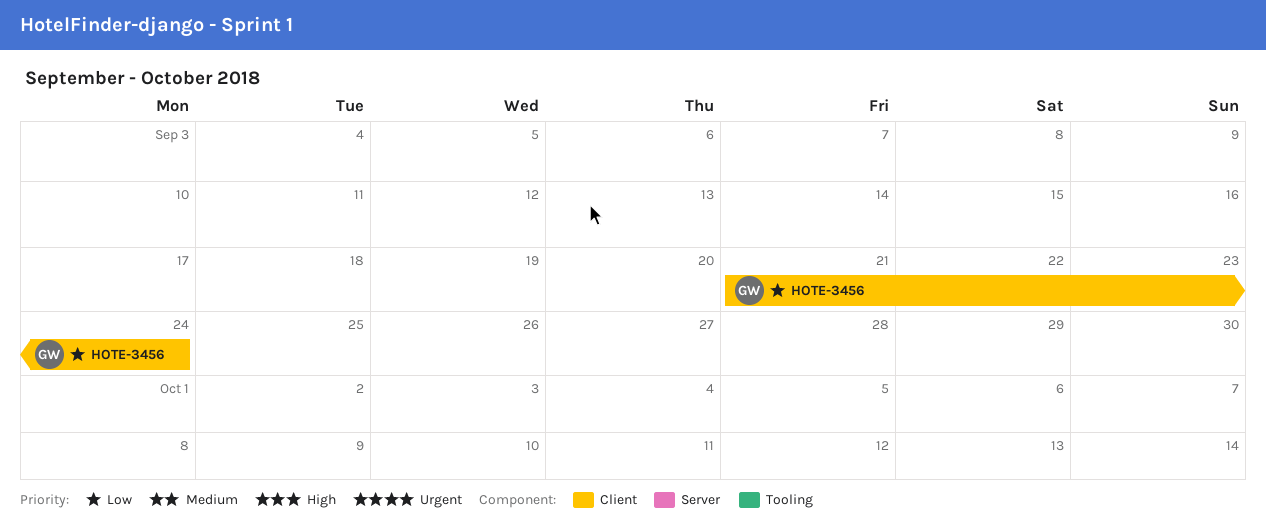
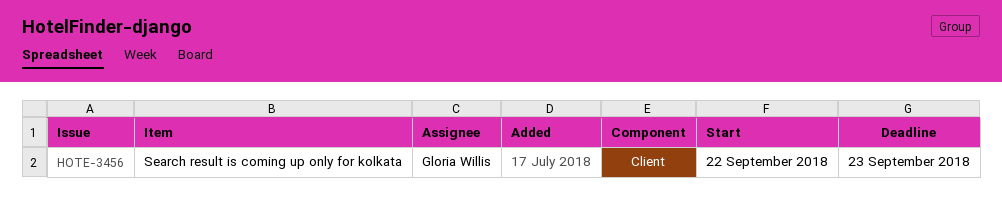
HOTE-3456, start: Sep 21 -> Sep 22
HOTE-3456, due: Sep 24 -> Sep 23

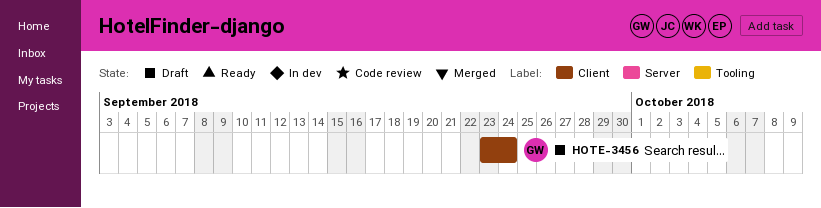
HOTE-3456, start: Sep 22 -> Sep 23
HOTE-3456, due: Sep 23 -> Sep 24

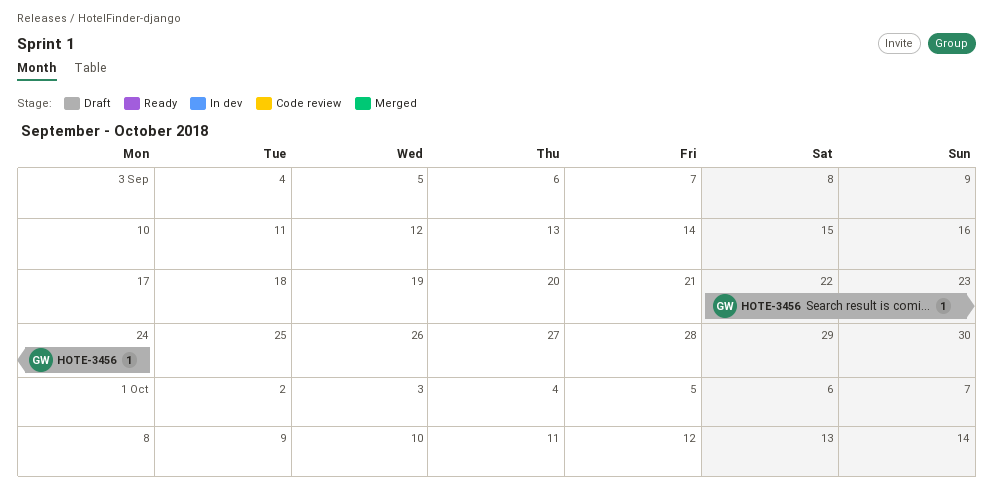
HOTE-3456, start: Sep 23 -> Sep 22

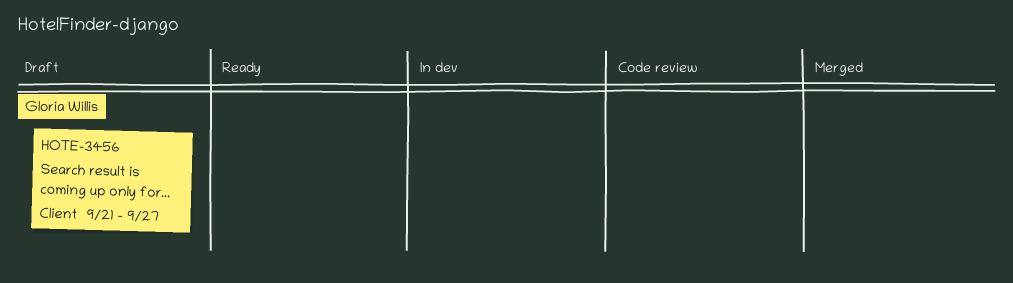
HOTE-3456, start: Sep 22 -> Sep 21
HOTE-3456, due: Sep 24 -> Sep 27

